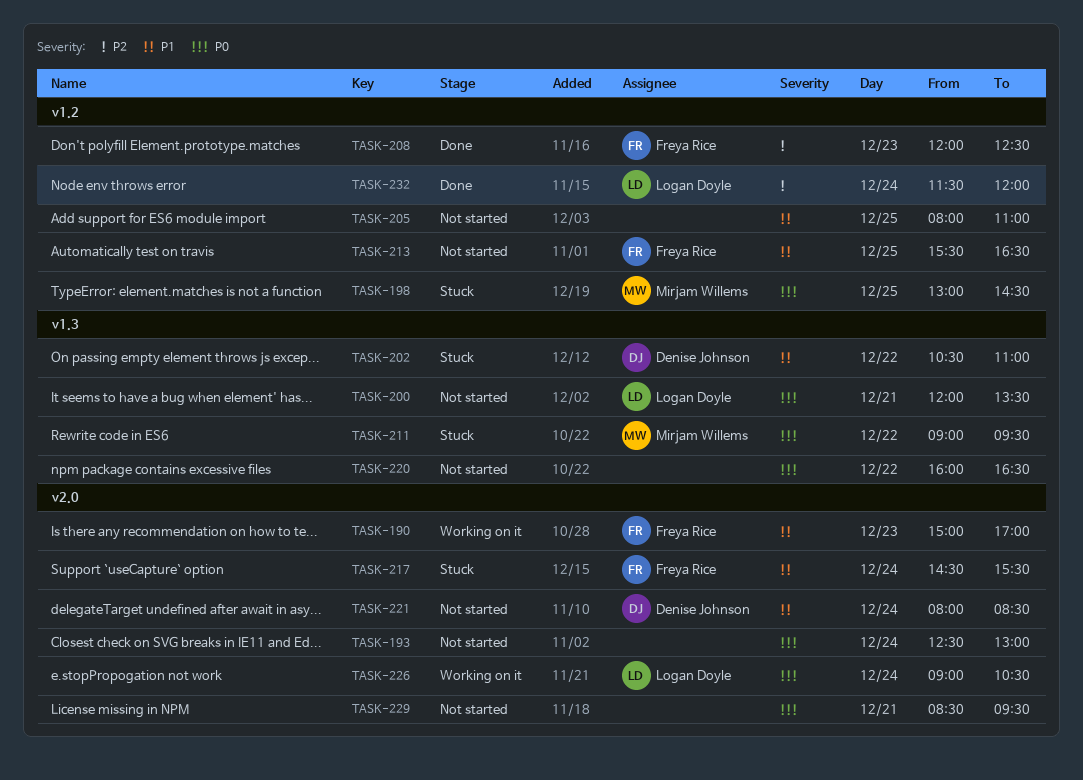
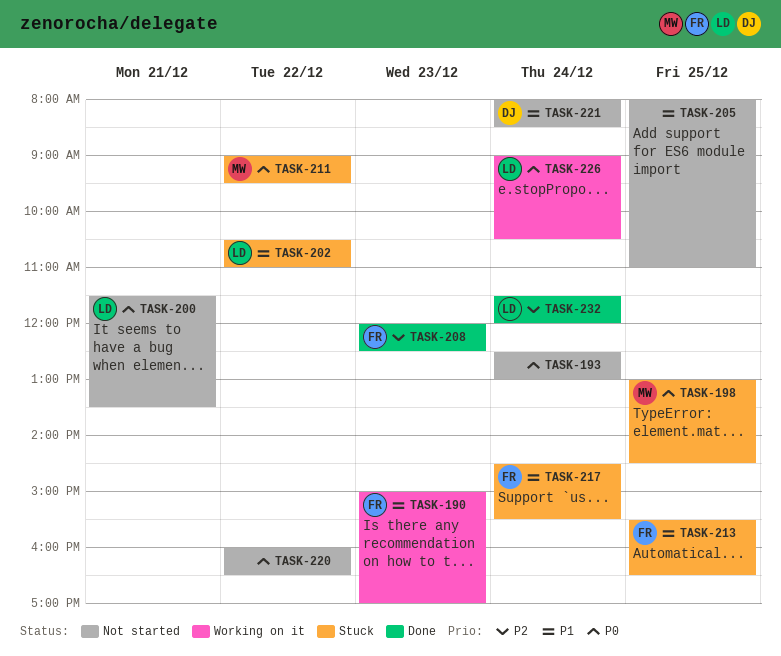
TASK-200, begins: 12:00 -> 11:30
TASK-202, owner: Denise Johnson -> Logan Doyle
TASK-213, status: Not started -> Stuck
TASK-229: present -> none

